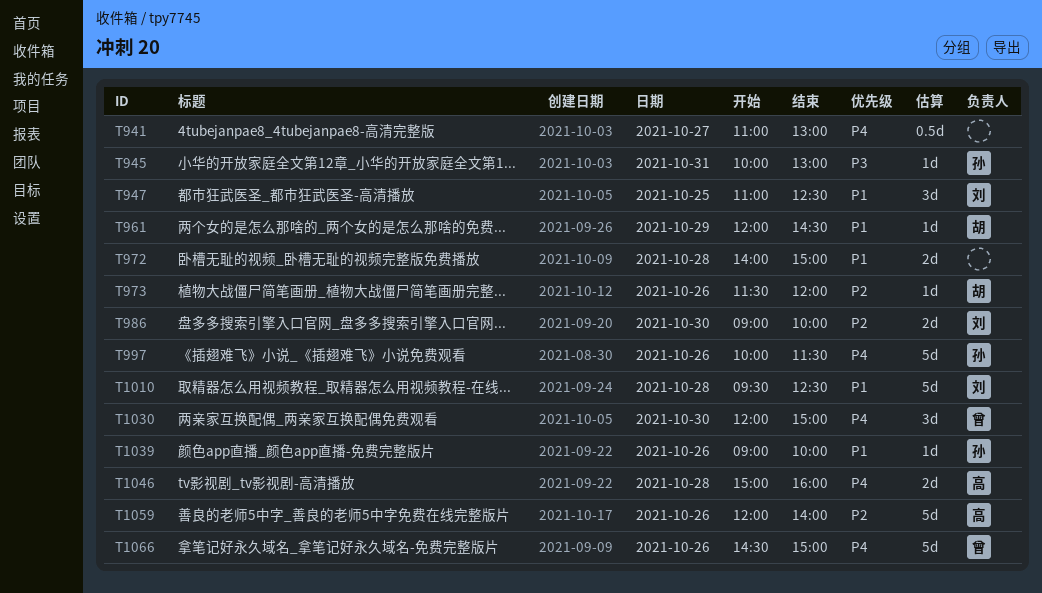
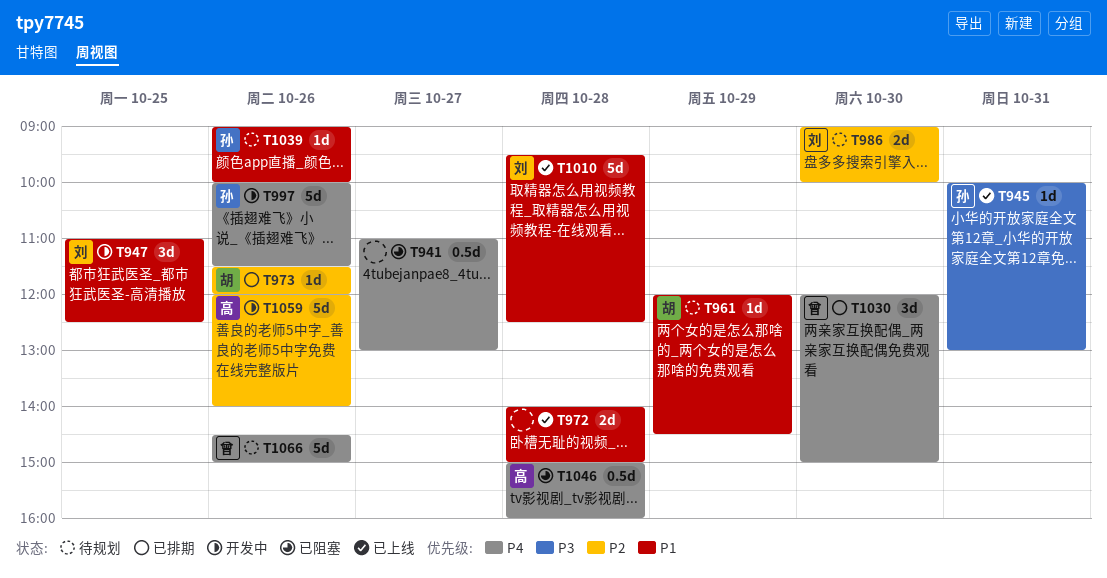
T1046, estimate: 2d -> 0.5d

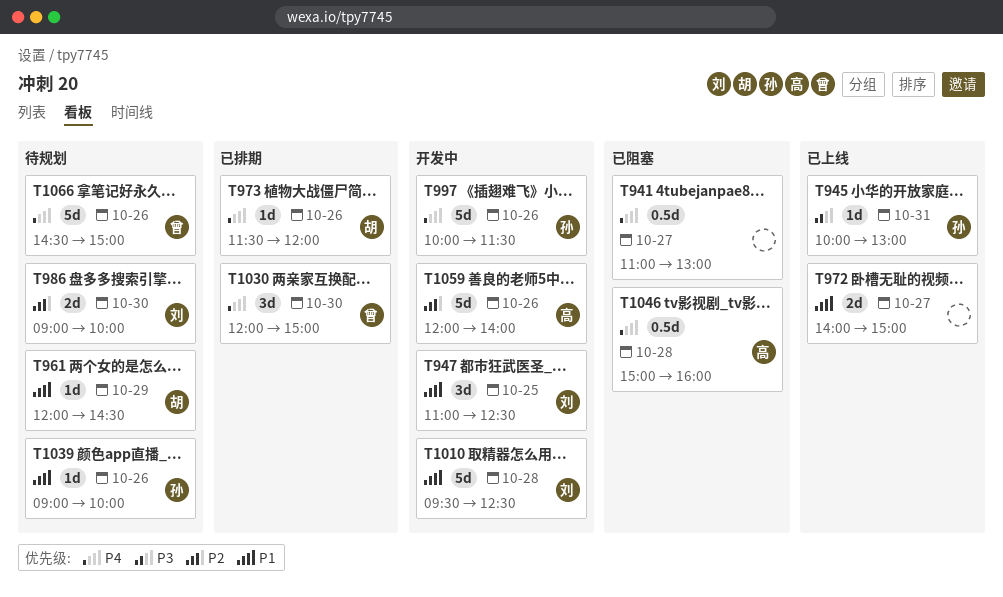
T972, day: Oct 28 -> Oct 27
T973, priority: P2 -> P4
T1010, status: 已上线 -> 开发中

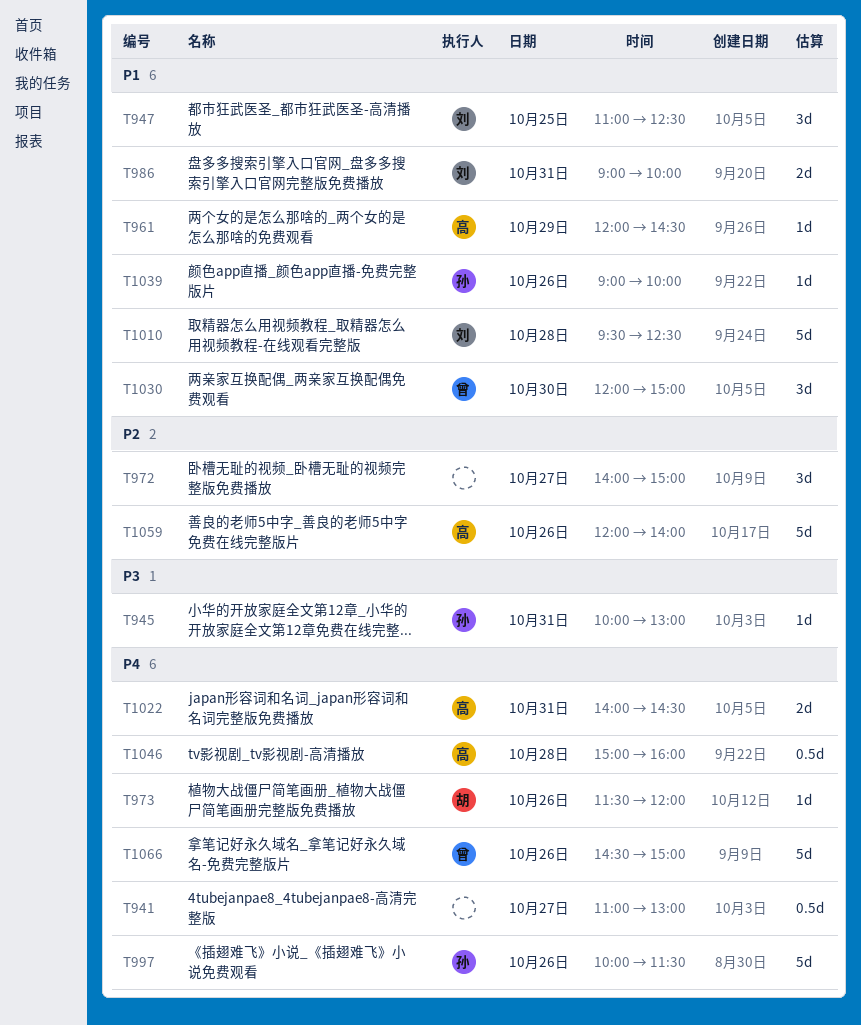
T961, owner: 胡 -> 高
T972, priority: P1 -> P2
T972, estimate: 2d -> 3d
T986, priority: P2 -> P1
T986, day: Oct 30 -> Oct 31
T1022: none -> present
T1030, priority: P4 -> P1

